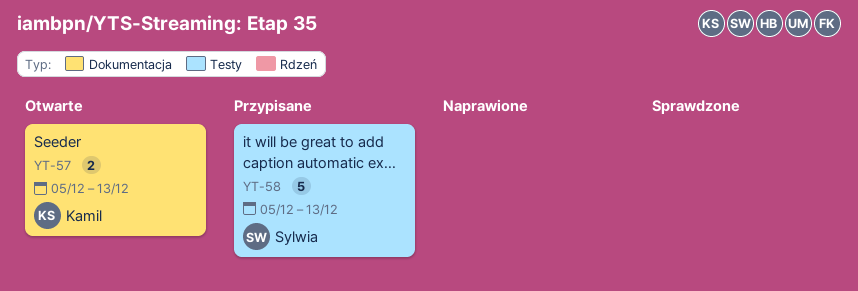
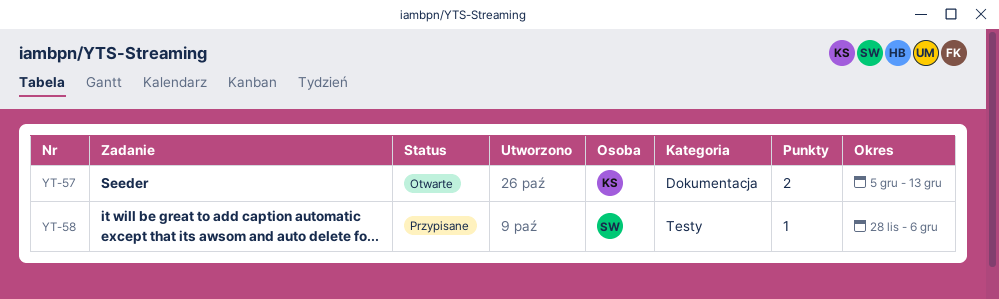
YT-58, estimate: 5 -> 1
YT-58, start: Dec 5 -> Nov 28
YT-58, due: Dec 13 -> Dec 6

